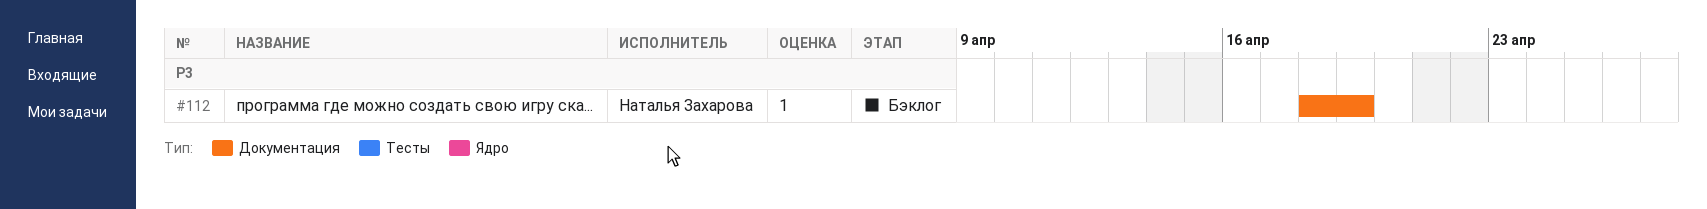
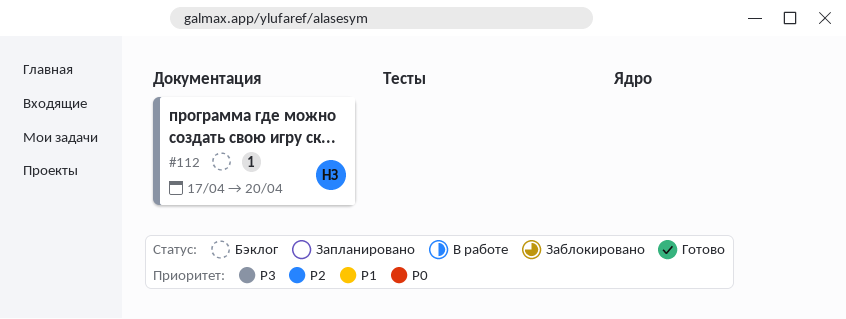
#112, start: Apr 18 -> Apr 17
#112, due: Apr 19 -> Apr 20

